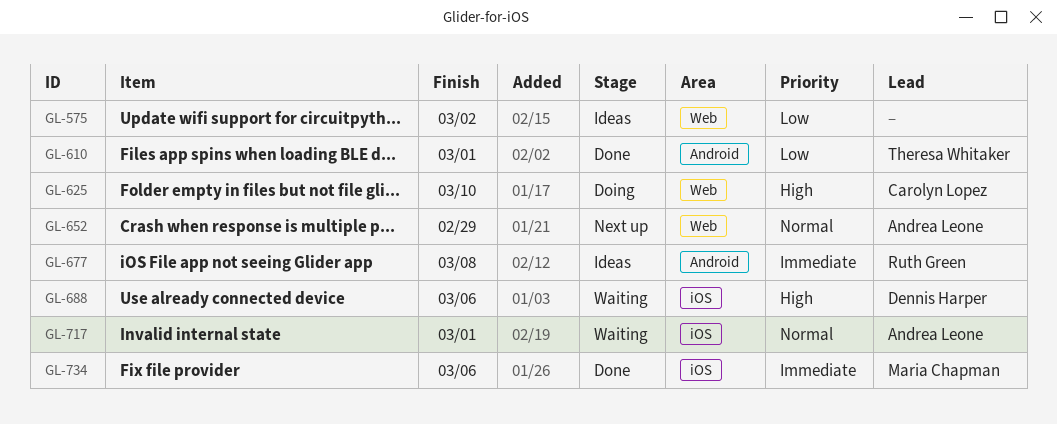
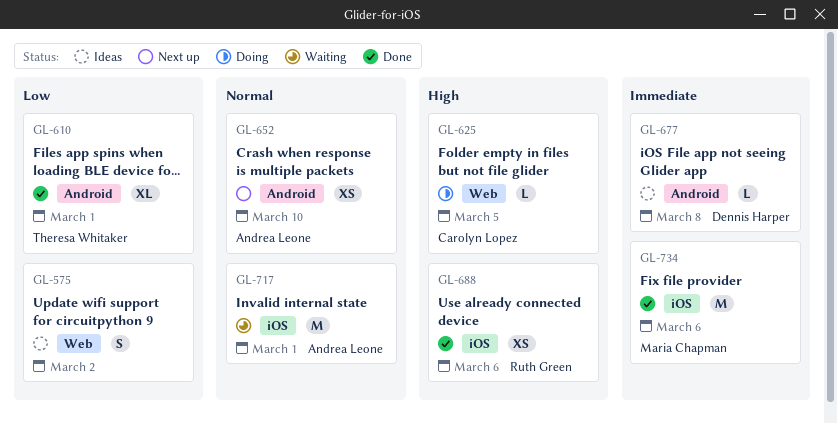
GL-625, due: Mar 10 -> Mar 5
GL-652, label: Web -> Android
GL-652, due: Feb 29 -> Mar 10
GL-677, owner: Ruth Green -> Dennis Harper
GL-688, status: Waiting -> Done
GL-688, owner: Dennis Harper -> Ruth Green

